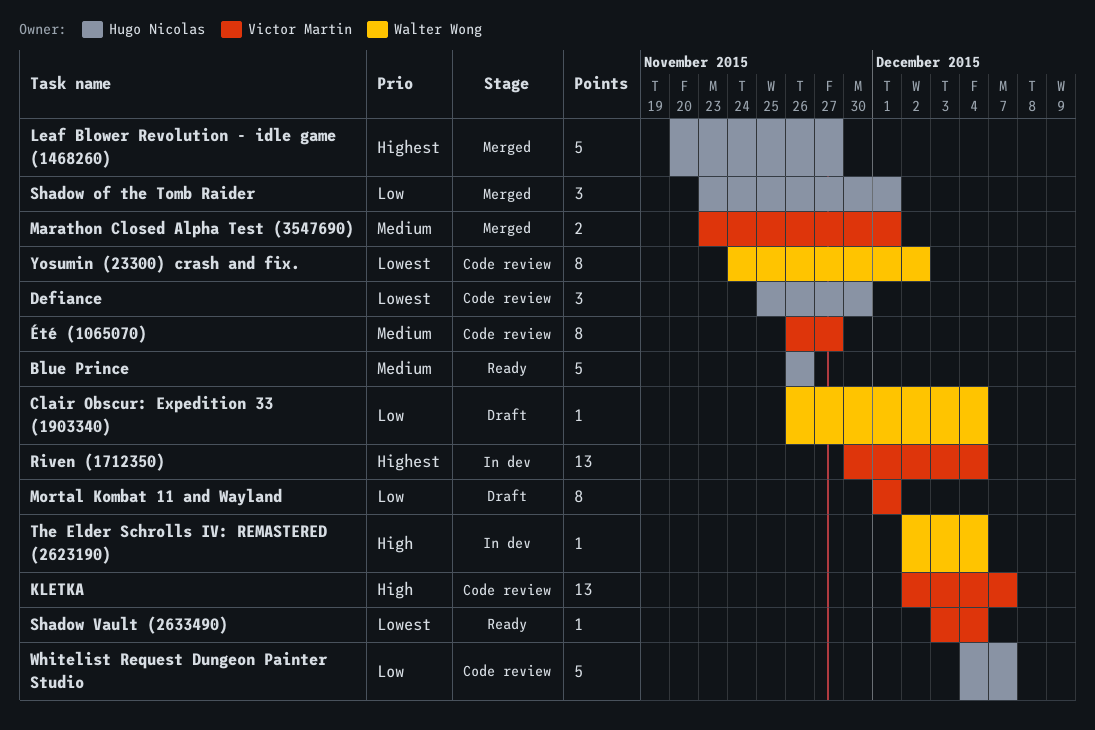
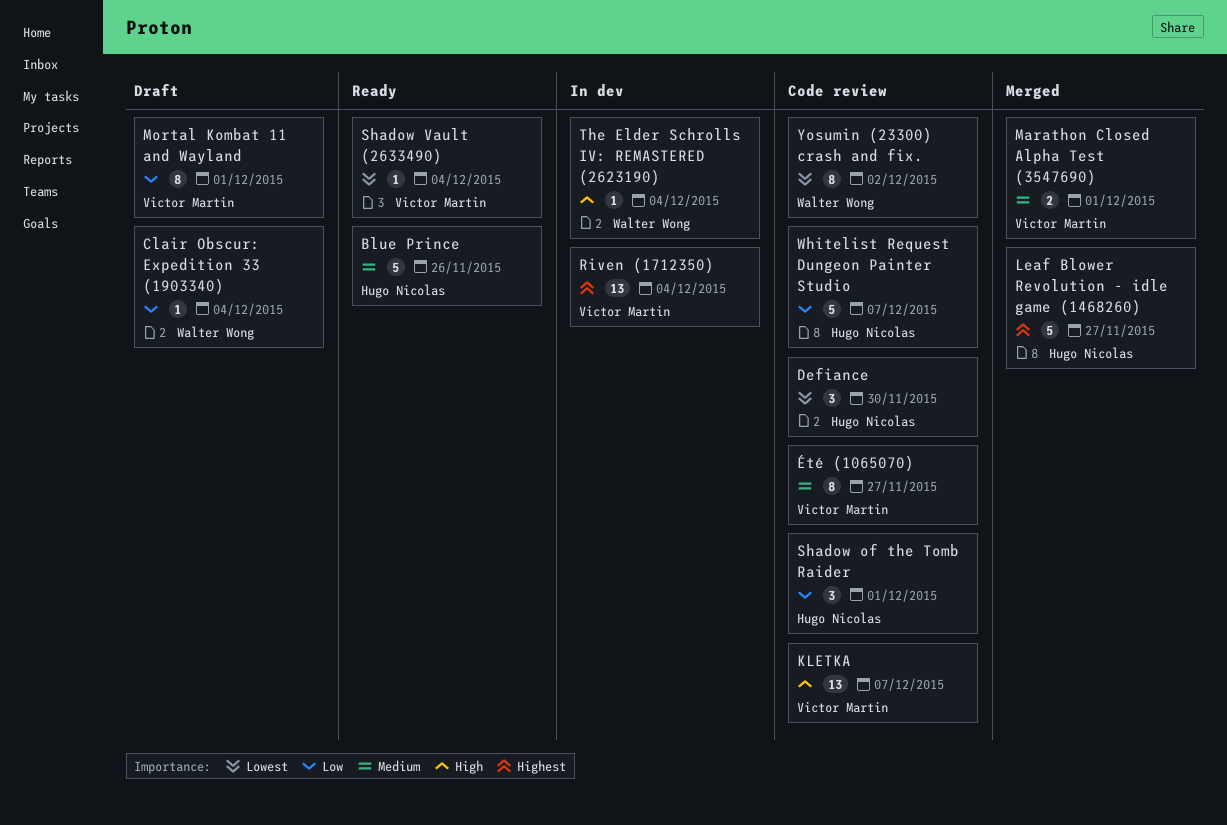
Shadow of the Tomb Raider, status: Merged -> Code review

